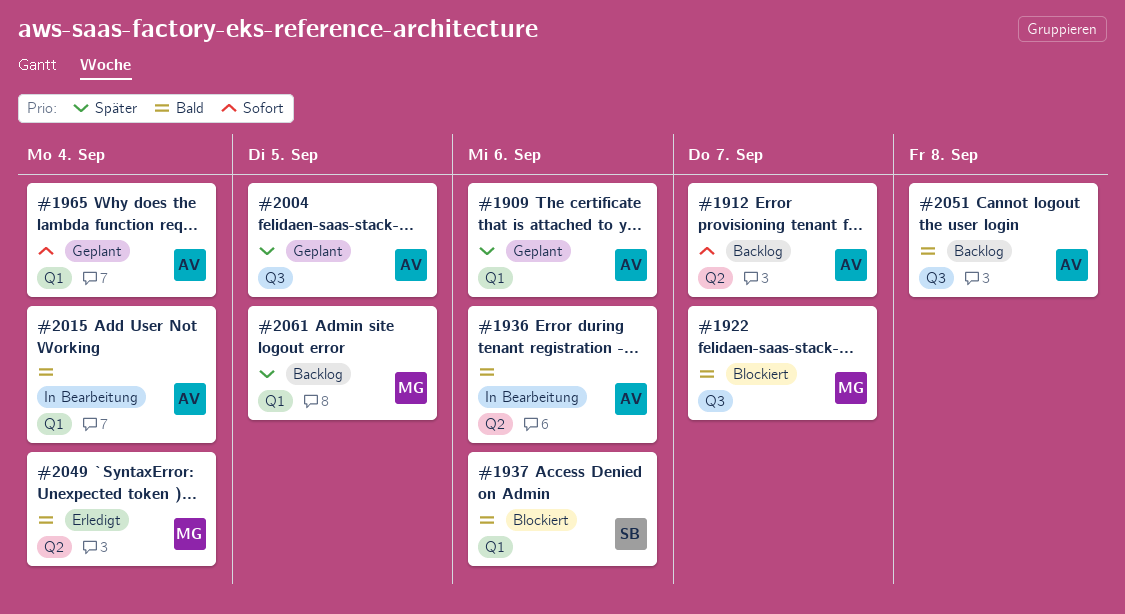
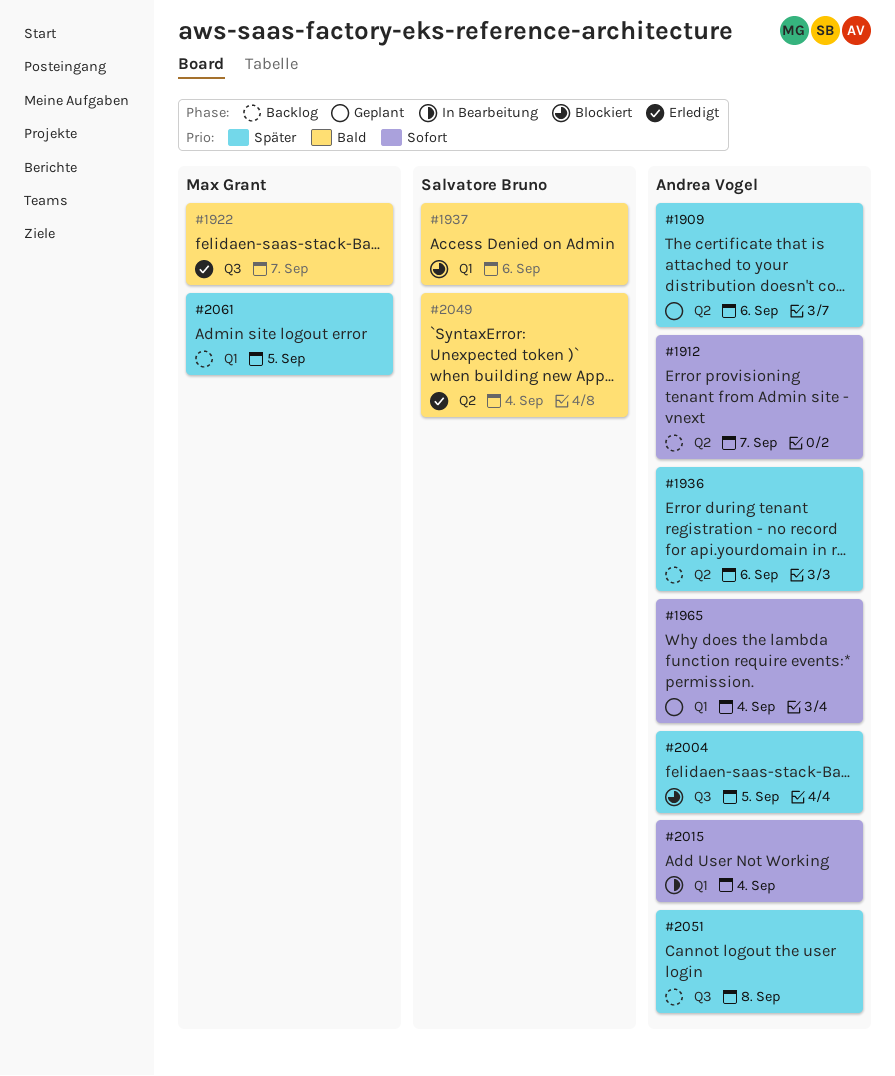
#1909, label: Q1 -> Q2
#1922, status: Blockiert -> Erledigt
#1936, status: In Bearbeitung -> Backlog
#1936, priority: Bald -> Später
#2004, status: Geplant -> Blockiert
#2015, priority: Bald -> Sofort
#2049, owner: Max Grant -> Salvatore Bruno
#2051, priority: Bald -> Später

